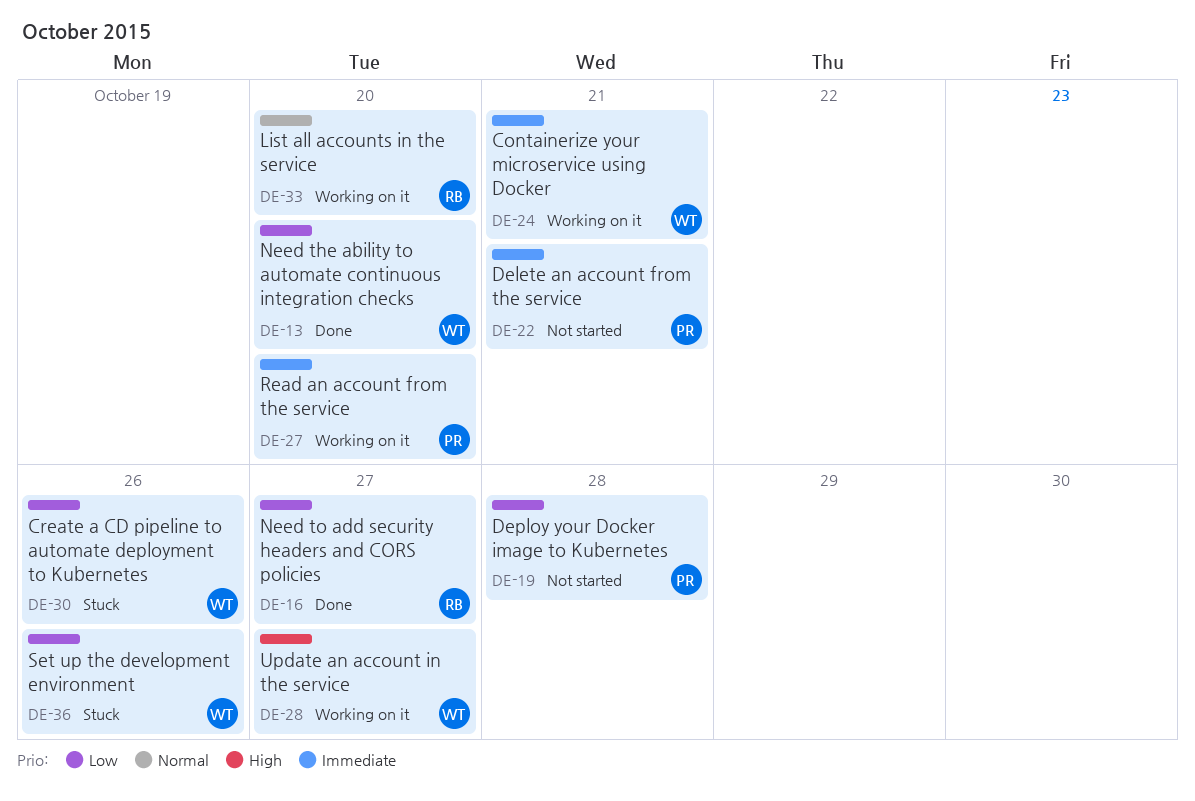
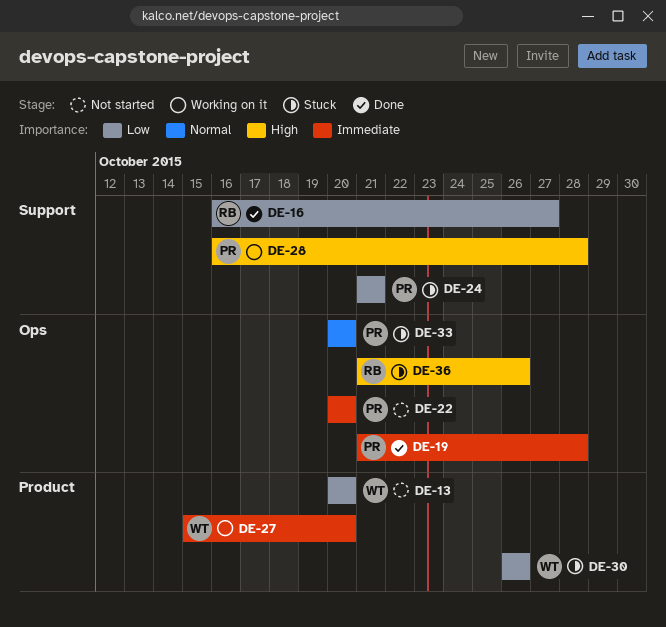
DE-13, status: Done -> Not started
DE-19, status: Not started -> Done
DE-19, priority: Low -> Immediate
DE-22, due: Oct 21 -> Oct 20
DE-24, status: Working on it -> Stuck
DE-24, owner: WT -> PR
DE-24, priority: Immediate -> Low
DE-27, owner: PR -> WT
DE-28, owner: WT -> PR
DE-28, due: Oct 27 -> Oct 28
DE-33, status: Working on it -> Stuck
DE-33, owner: RB -> PR
DE-36, owner: WT -> RB
DE-36, priority: Low -> High

